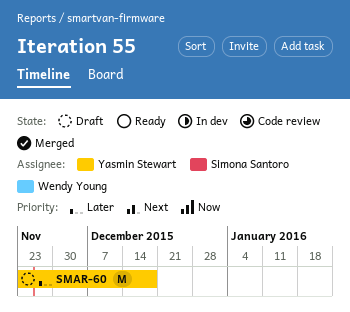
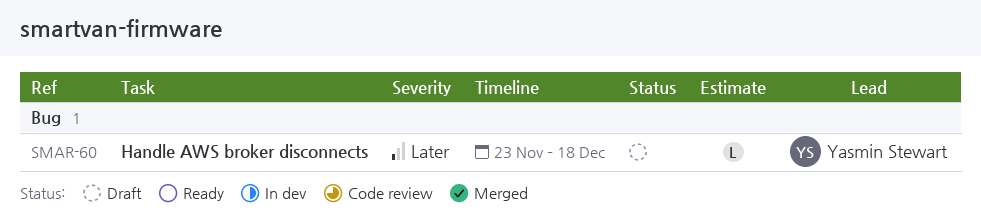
SMAR-60, estimate: M -> L

